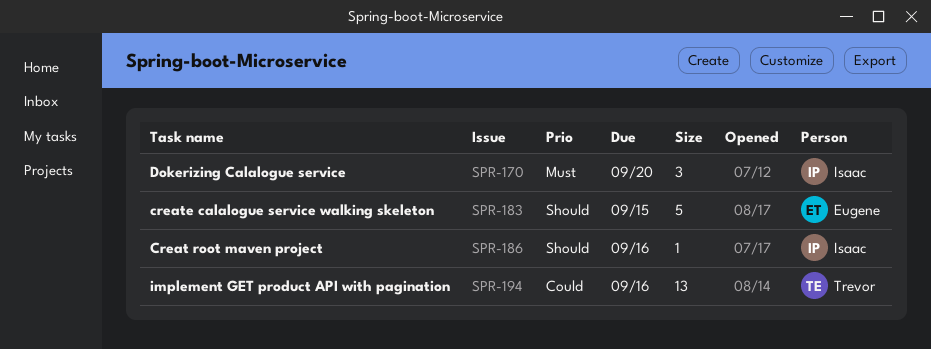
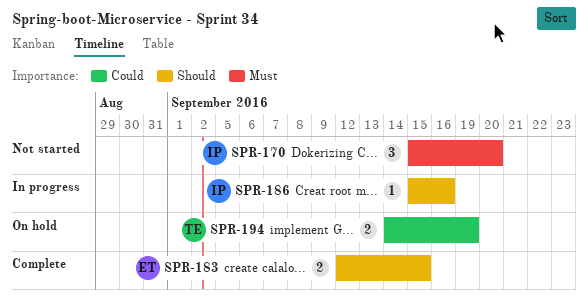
SPR-183, estimate: 5 -> 2
SPR-194, estimate: 13 -> 2
SPR-194, due: Sep 16 -> Sep 19

